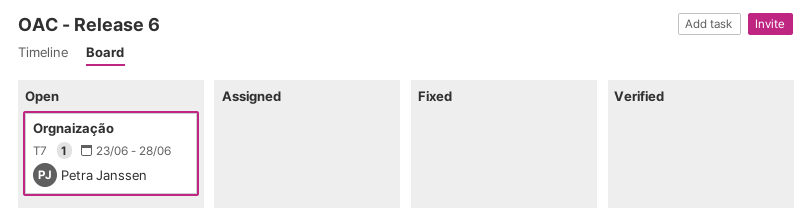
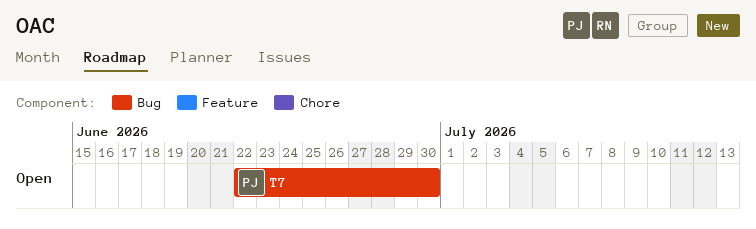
T7, start: Jun 23 -> Jun 22
T7, due: Jun 28 -> Jun 30

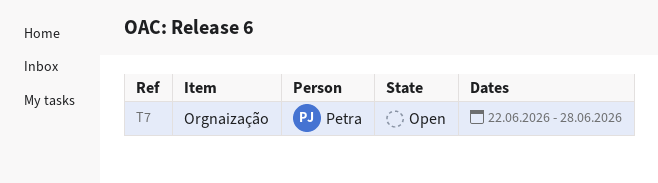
T7, due: Jun 30 -> Jun 28

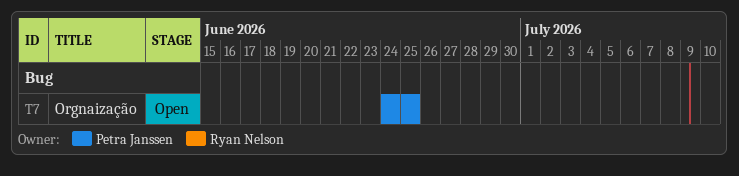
T7, start: Jun 22 -> Jun 24
T7, due: Jun 28 -> Jun 25

